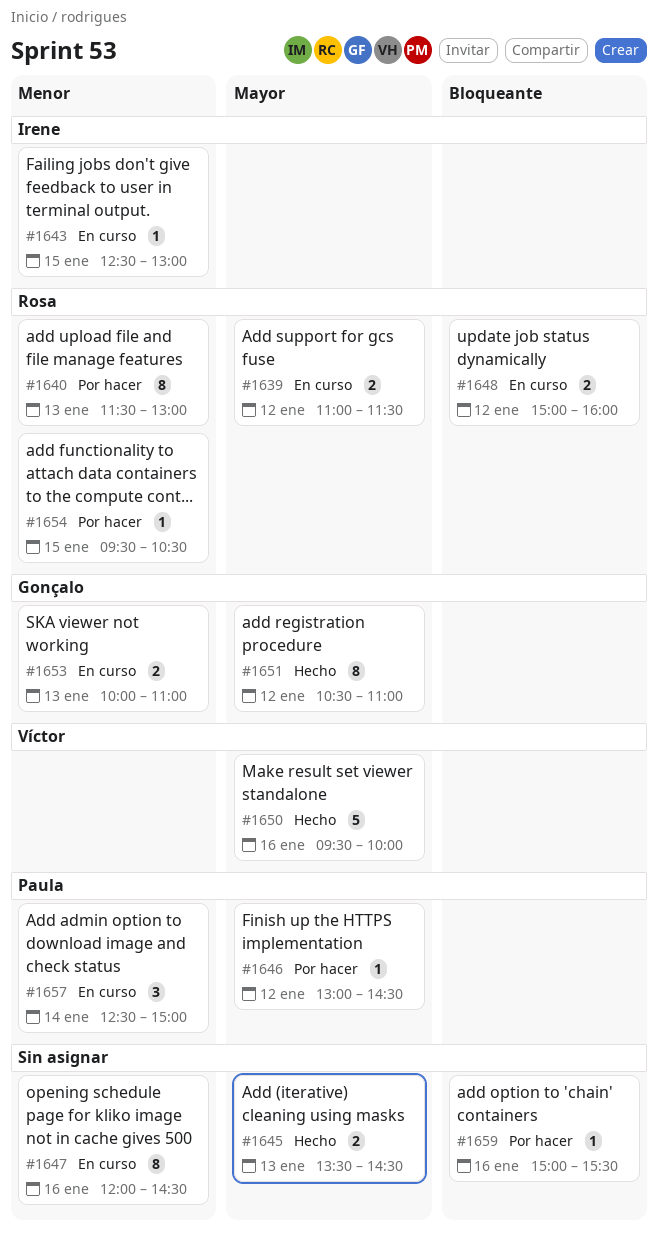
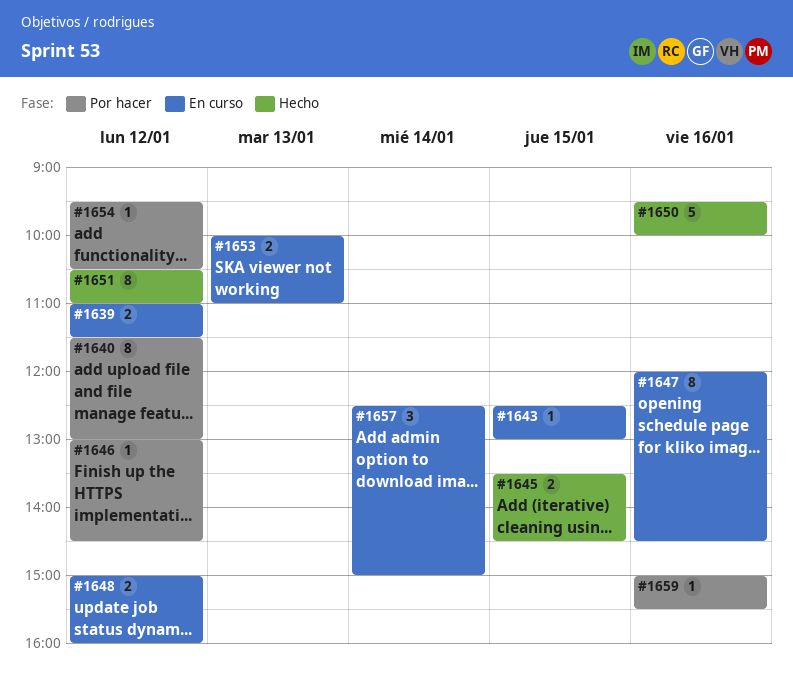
#1640, day: Jan 13 -> Jan 12
#1645, day: Jan 13 -> Jan 15
#1654, day: Jan 15 -> Jan 12

